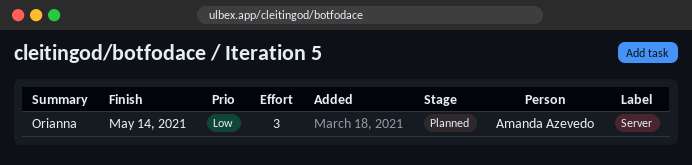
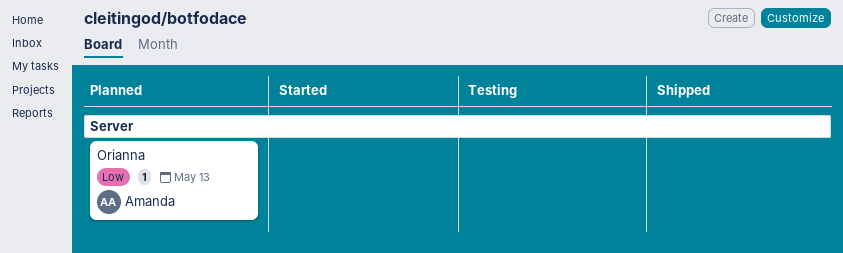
Orianna, estimate: 3 -> 1
Orianna, due: May 14 -> May 13

